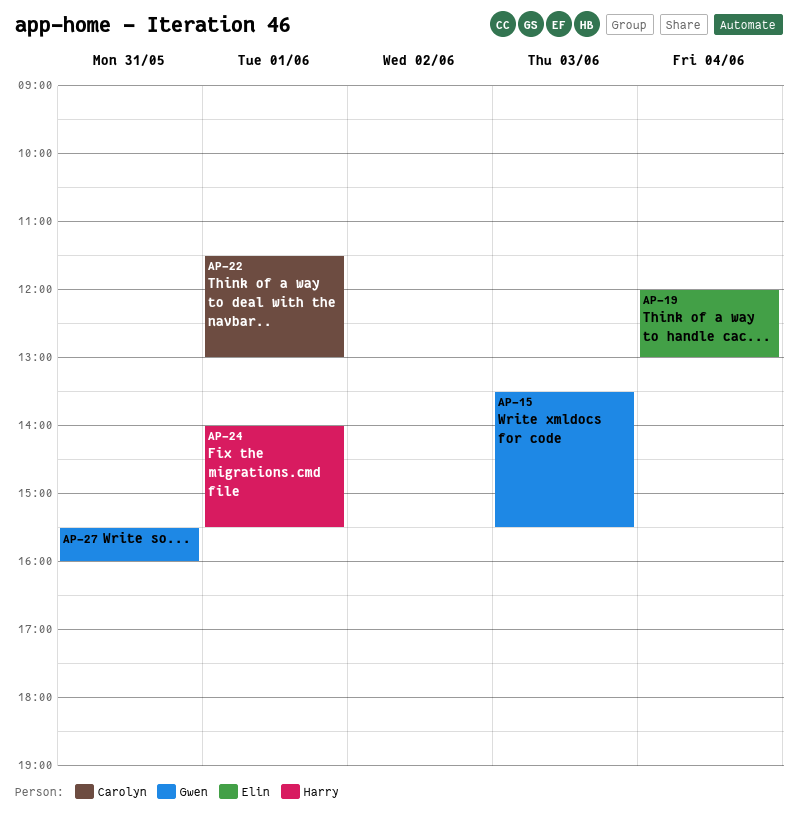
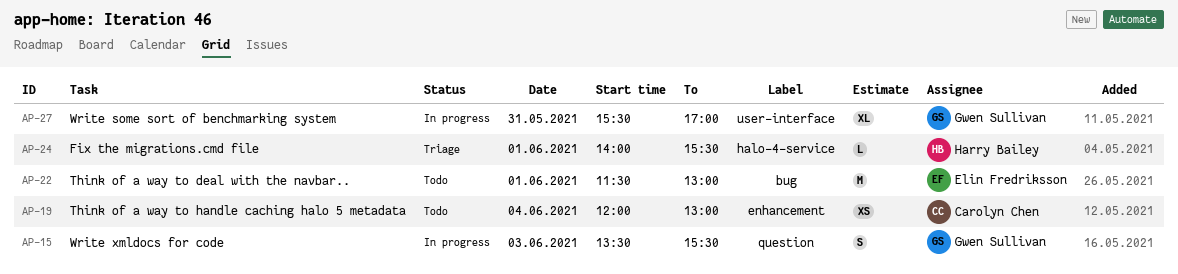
AP-19, owner: Elin Fredriksson -> Carolyn Chen
AP-22, owner: Carolyn Chen -> Elin Fredriksson
AP-27, ends: 16:00 -> 17:00

